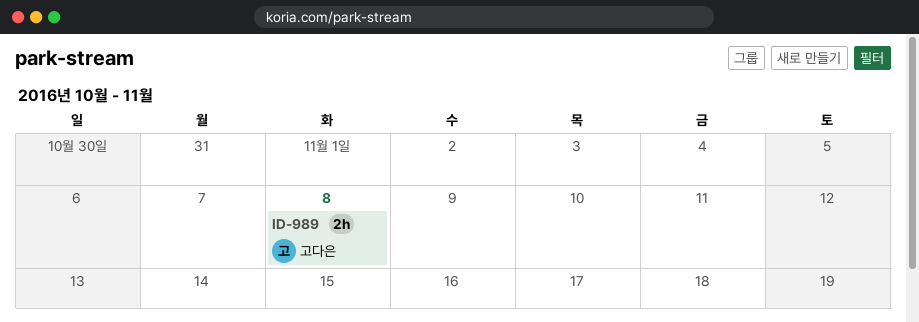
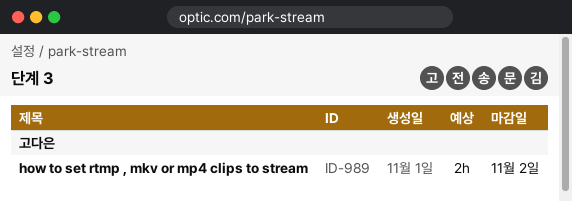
ID-989, due: Nov 8 -> Nov 2

